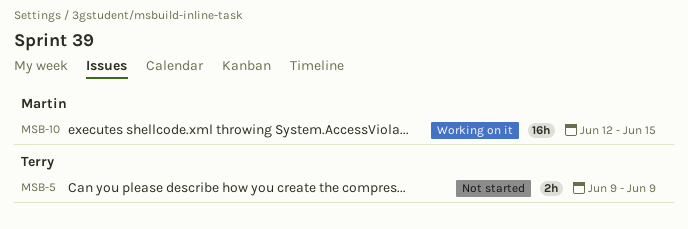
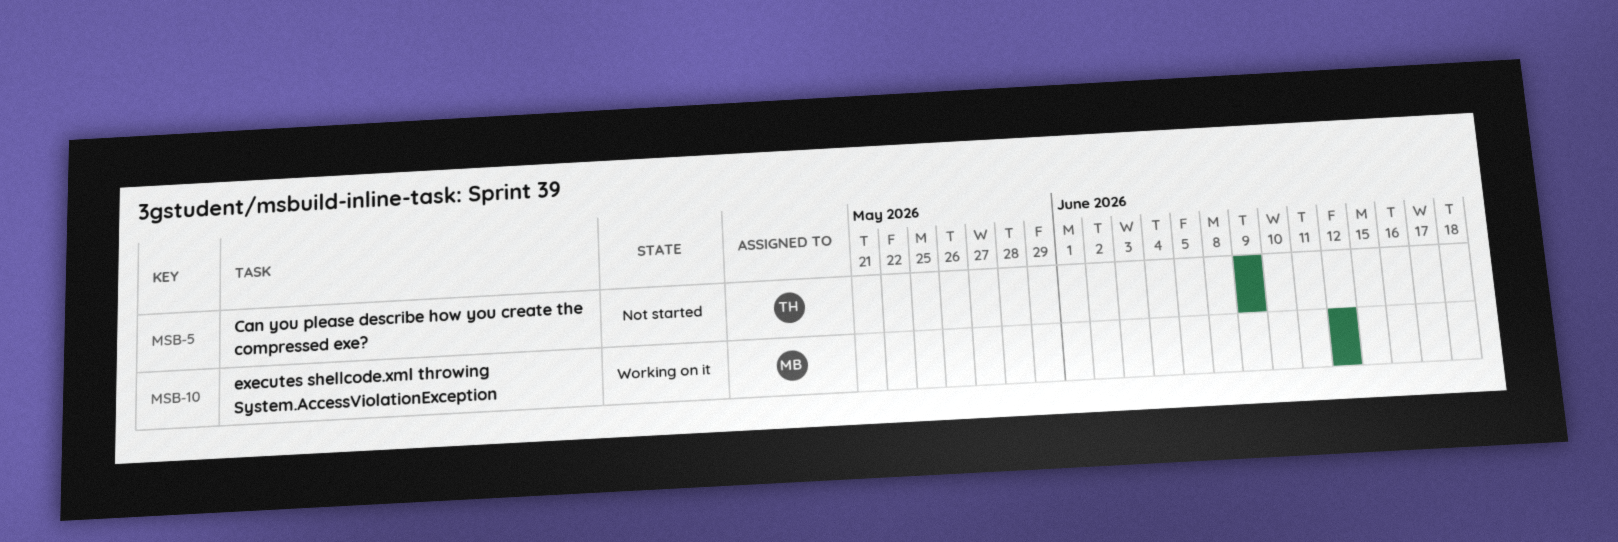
MSB-10, due: Jun 15 -> Jun 12

